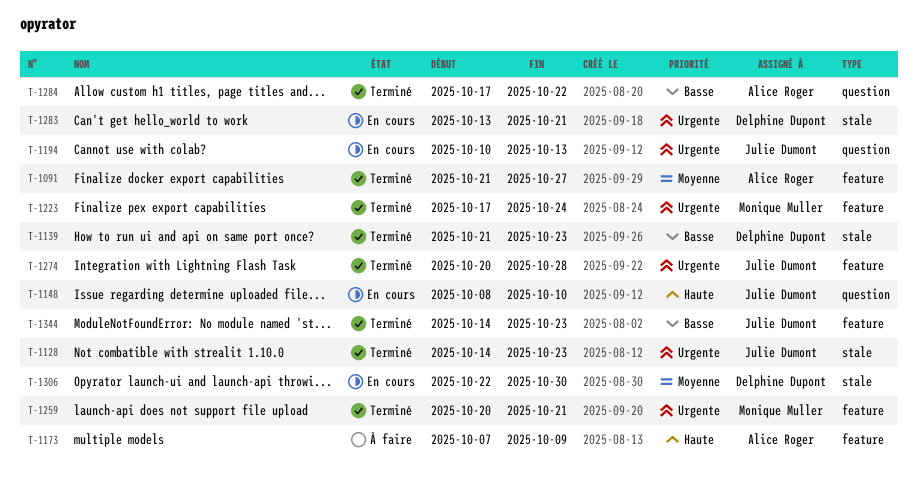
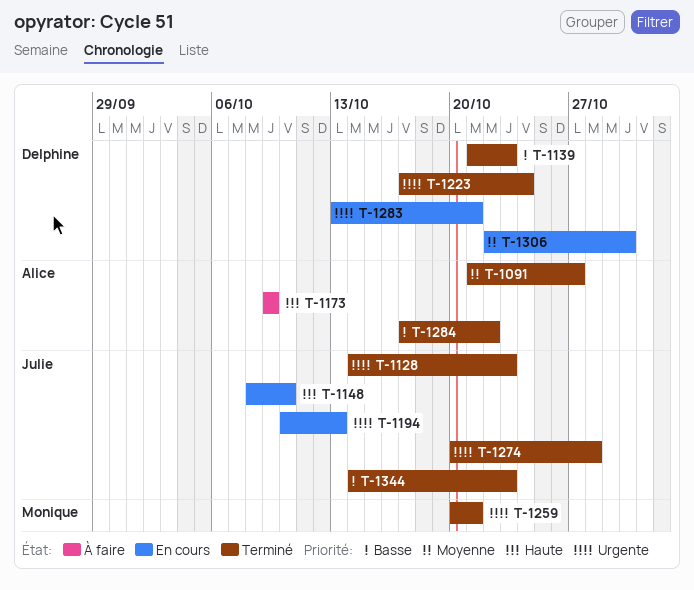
T-1173, start: Oct 7 -> Oct 9
T-1223, owner: Monique Muller -> Delphine Dupont

